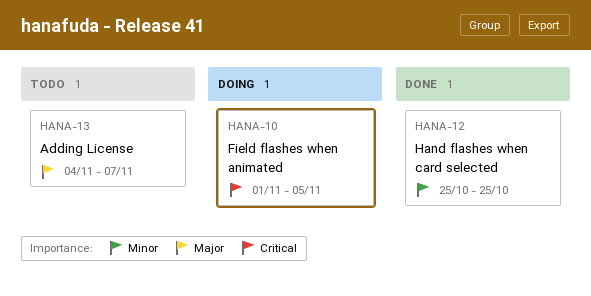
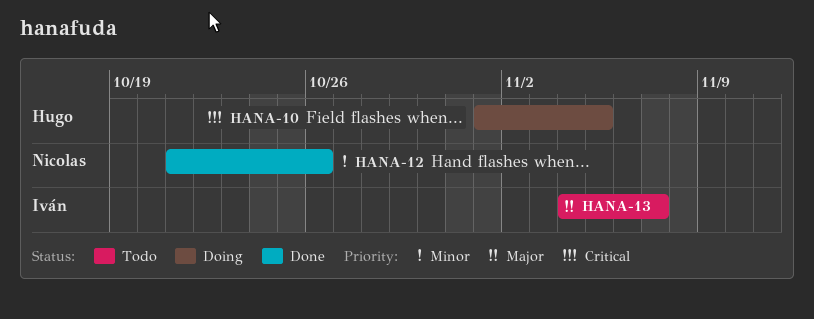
HANA-12, start: Oct 25 -> Oct 21
HANA-12, due: Oct 25 -> Oct 26

